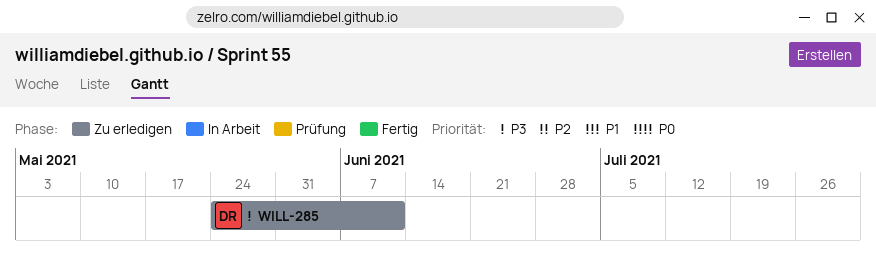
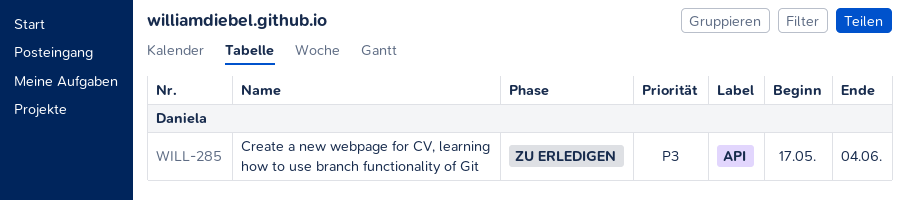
WILL-285, start: May 24 -> May 17
WILL-285, due: Jun 11 -> Jun 4

